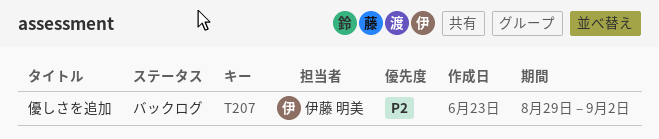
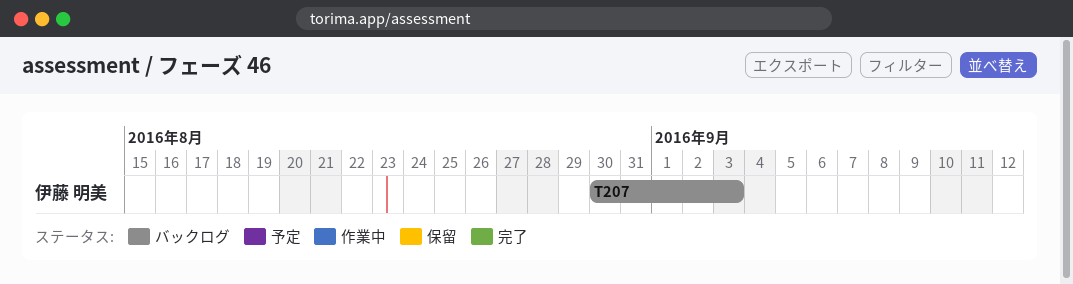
T207, start: Aug 29 -> Aug 30
T207, due: Sep 2 -> Sep 3

